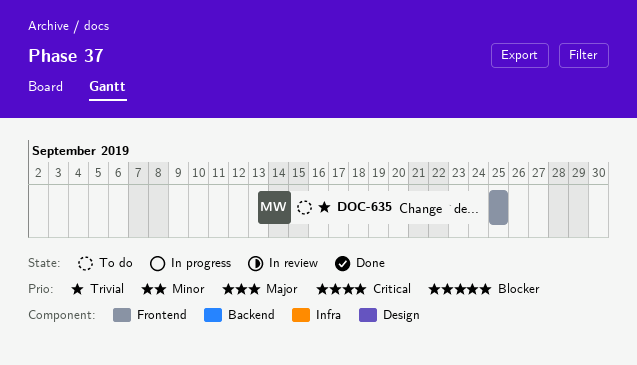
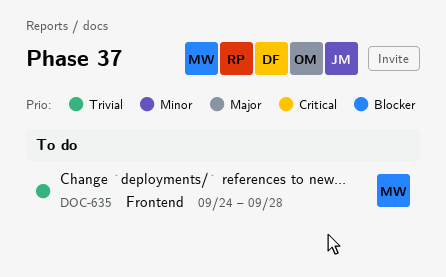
DOC-635, start: Sep 25 -> Sep 24
DOC-635, due: Sep 25 -> Sep 28

